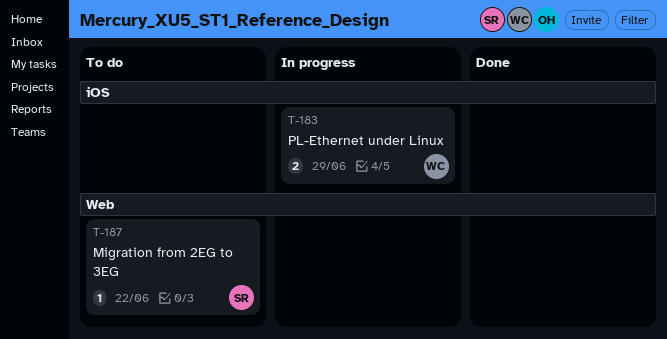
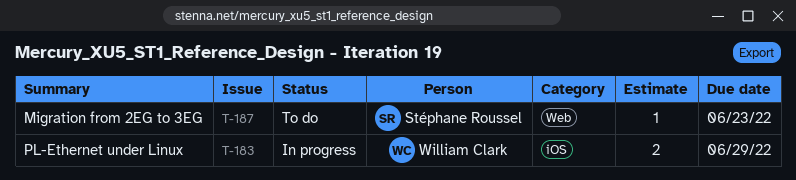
T-187, due: Jun 22 -> Jun 23

